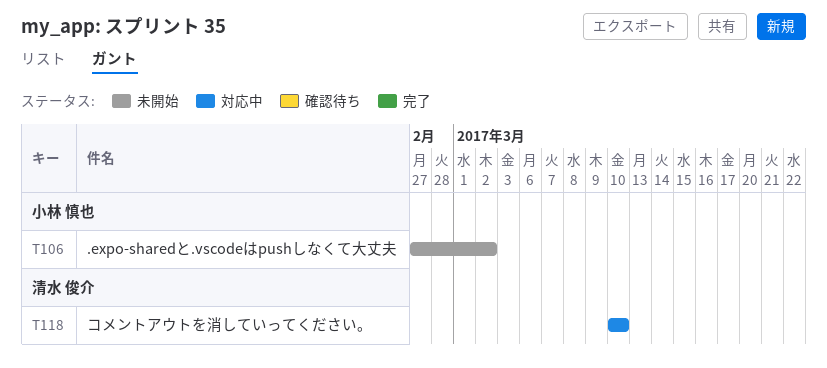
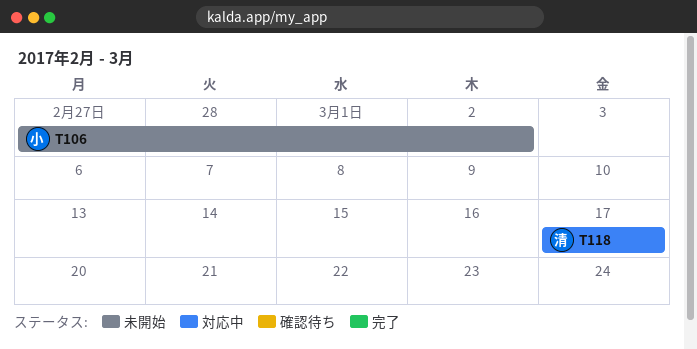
T118, start: Mar 10 -> Mar 17
T118, due: Mar 10 -> Mar 17

